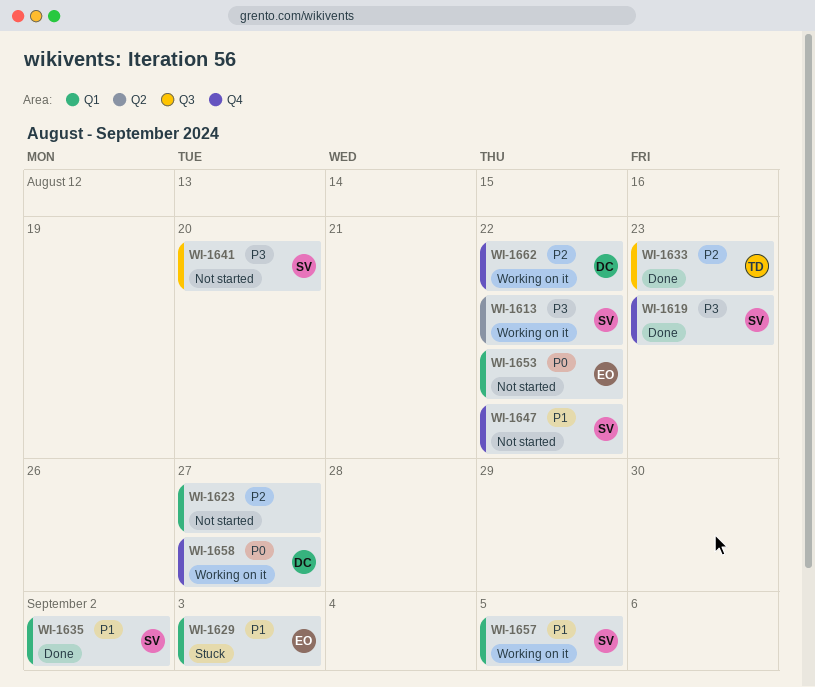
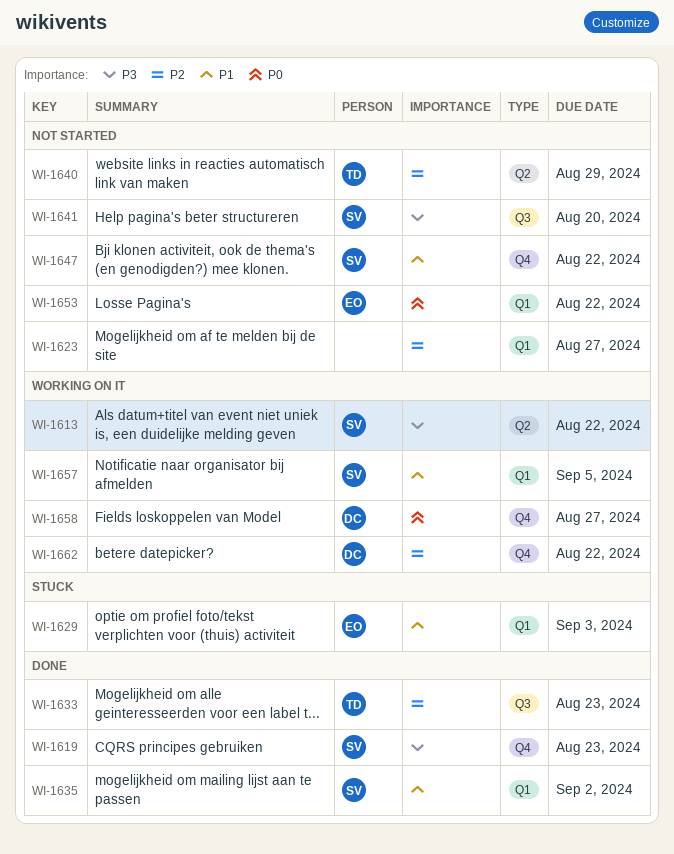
WI-1640: none -> present

